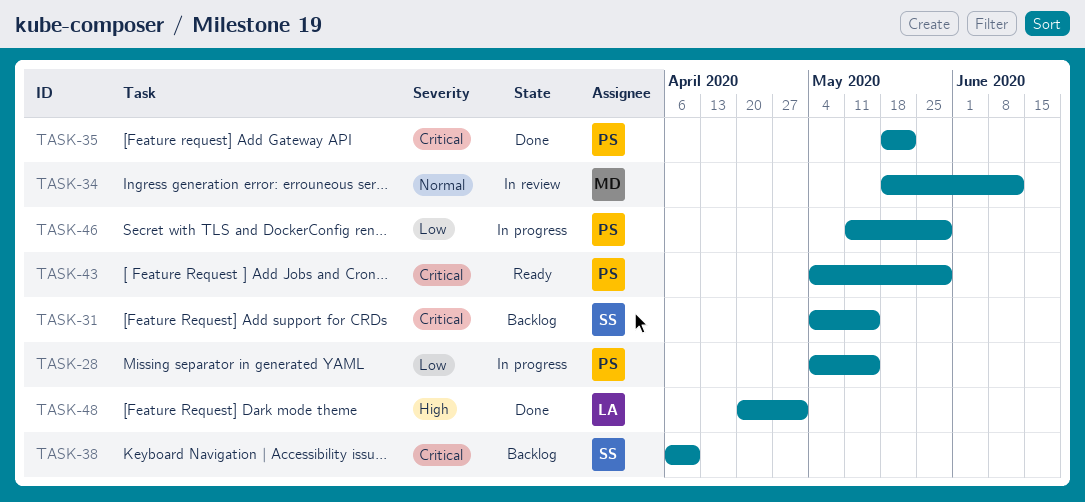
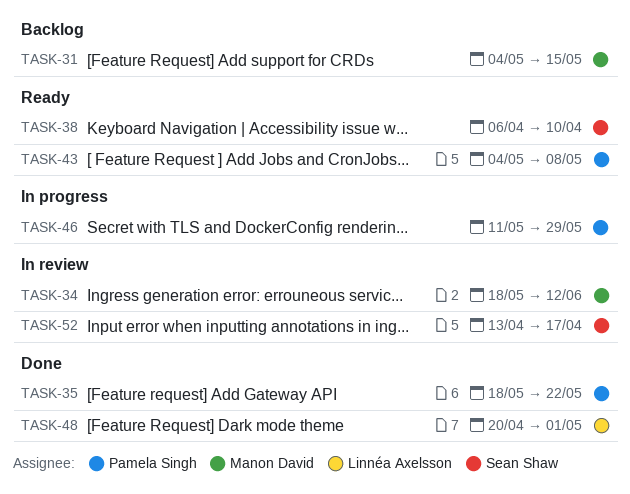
TASK-28: present -> none
TASK-31, owner: Sean Shaw -> Manon David
TASK-38, status: Backlog -> Ready
TASK-43, due: May 29 -> May 8
TASK-52: none -> present

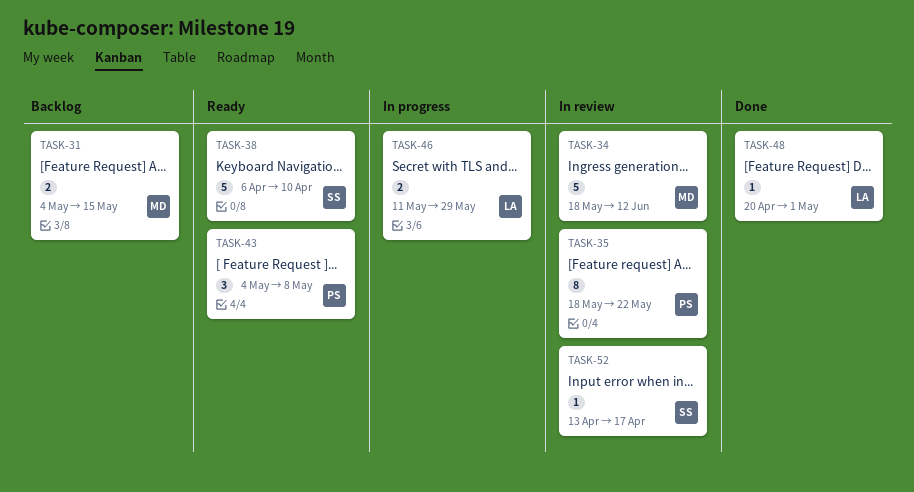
TASK-35, status: Done -> In review
TASK-46, owner: Pamela Singh -> Linnéa Axelsson

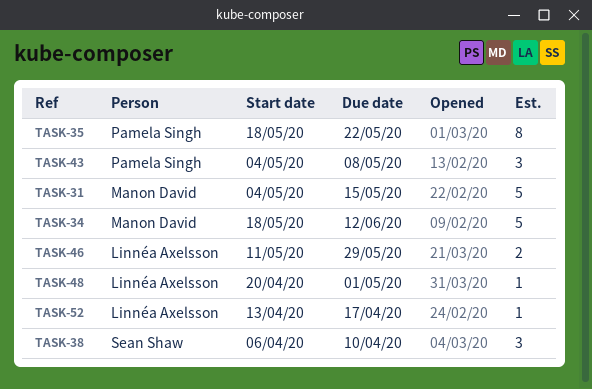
TASK-31, estimate: 2 -> 5
TASK-38, estimate: 5 -> 3
TASK-52, owner: Sean Shaw -> Linnéa Axelsson

